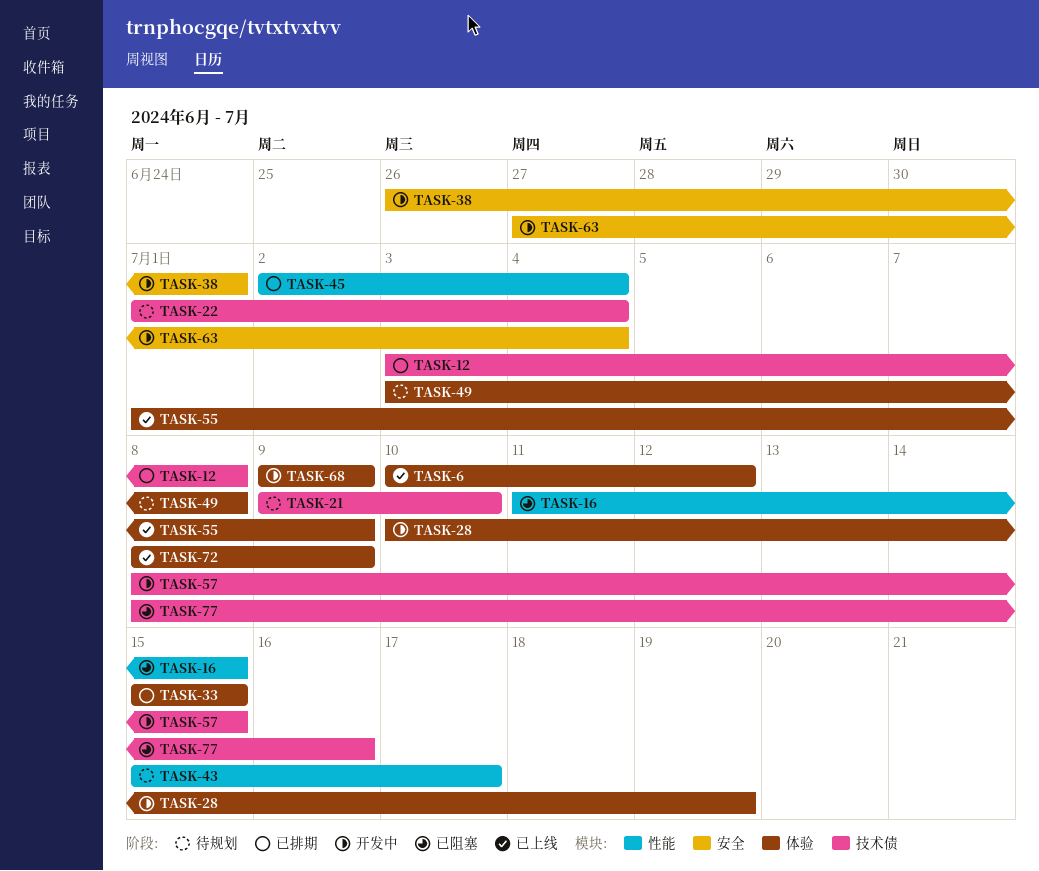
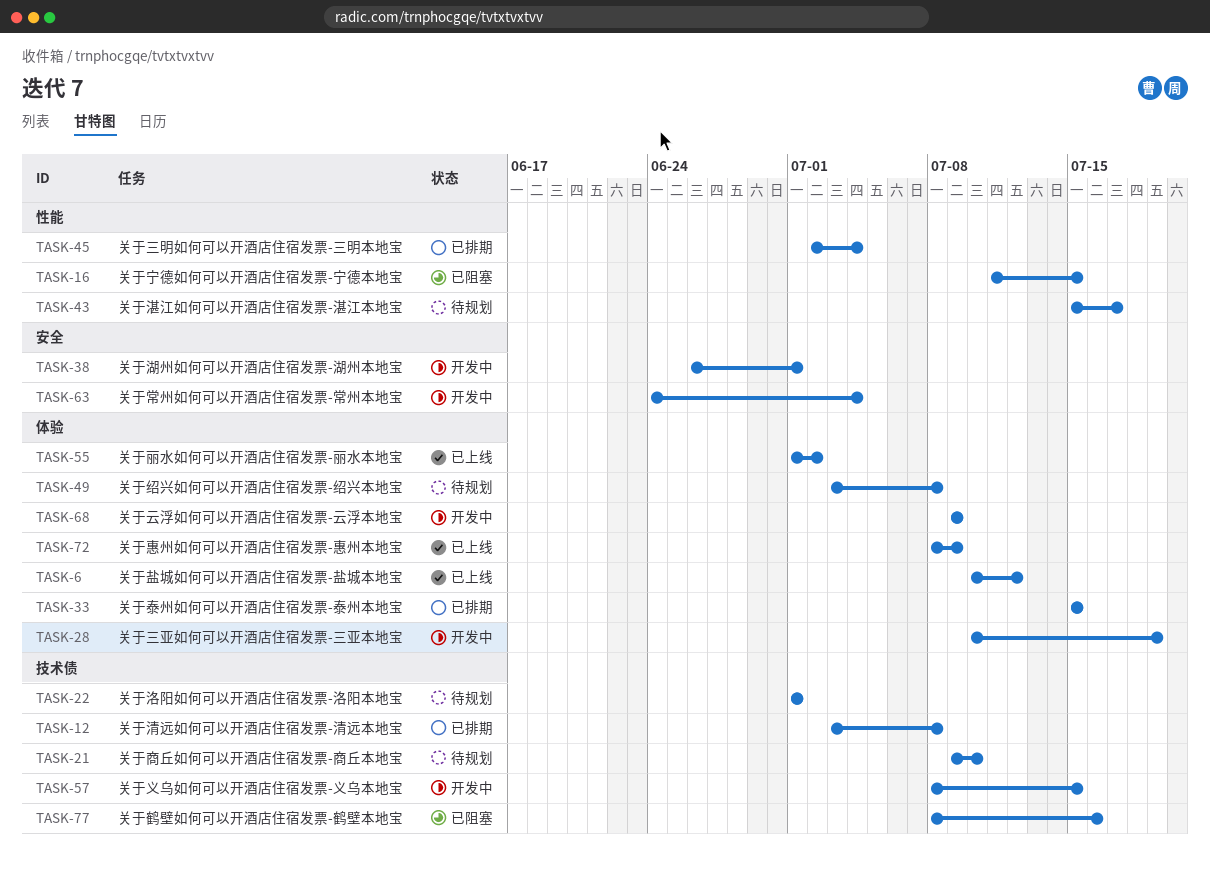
TASK-22, due: Jul 4 -> Jul 1
TASK-55, due: Jul 9 -> Jul 2
TASK-63, start: Jun 27 -> Jun 24

